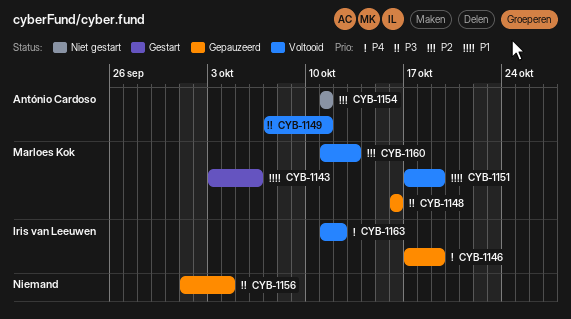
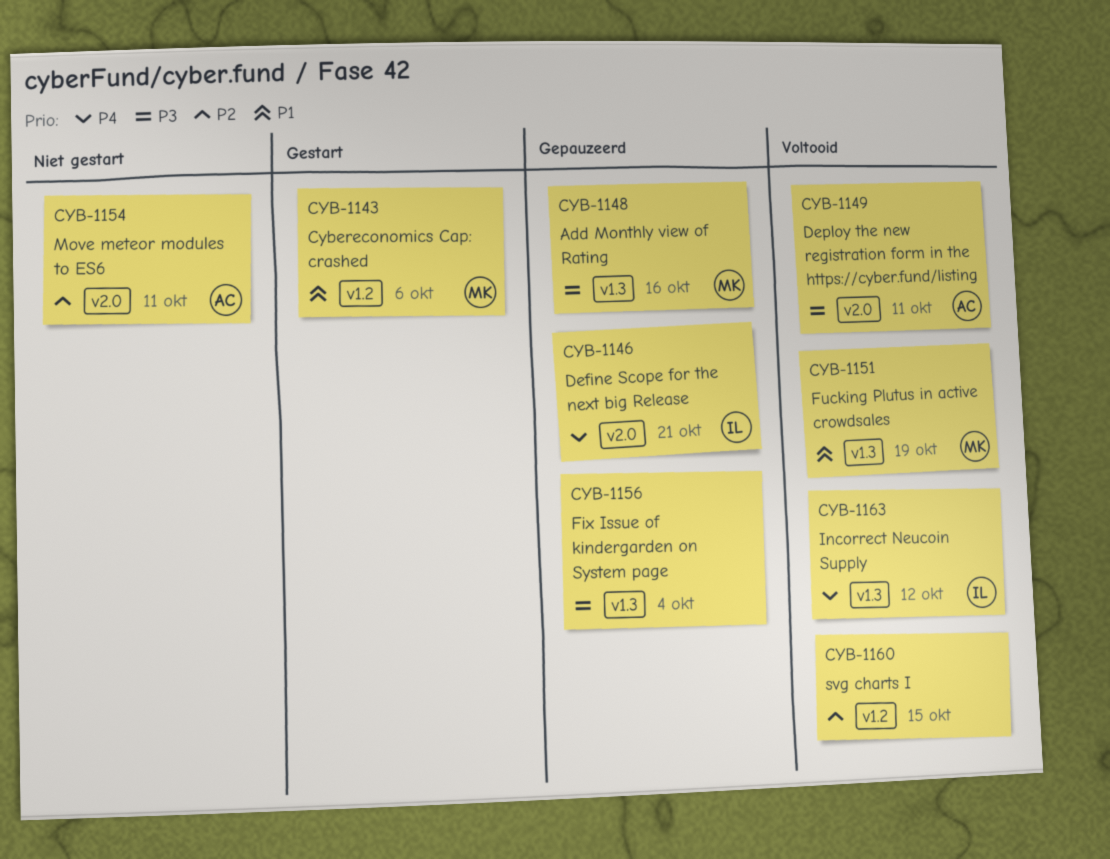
CYB-1146, due: Oct 19 -> Oct 21
CYB-1160, owner: Marloes Kok -> none
CYB-1160, due: Oct 13 -> Oct 15

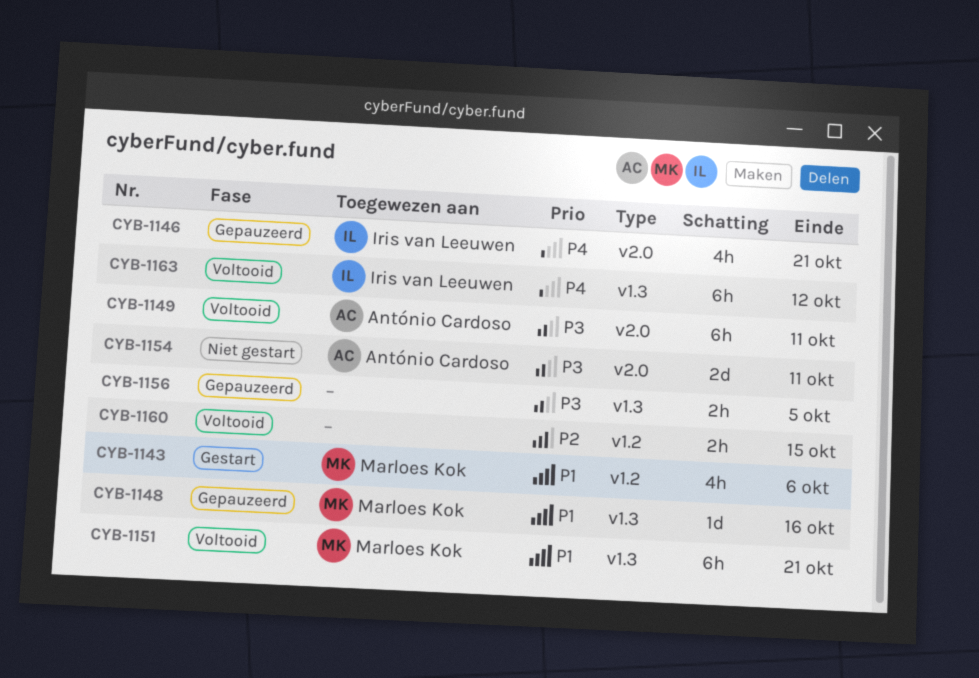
CYB-1148, priority: P3 -> P1
CYB-1151, due: Oct 19 -> Oct 21
CYB-1154, priority: P2 -> P3
CYB-1156, due: Oct 4 -> Oct 5

